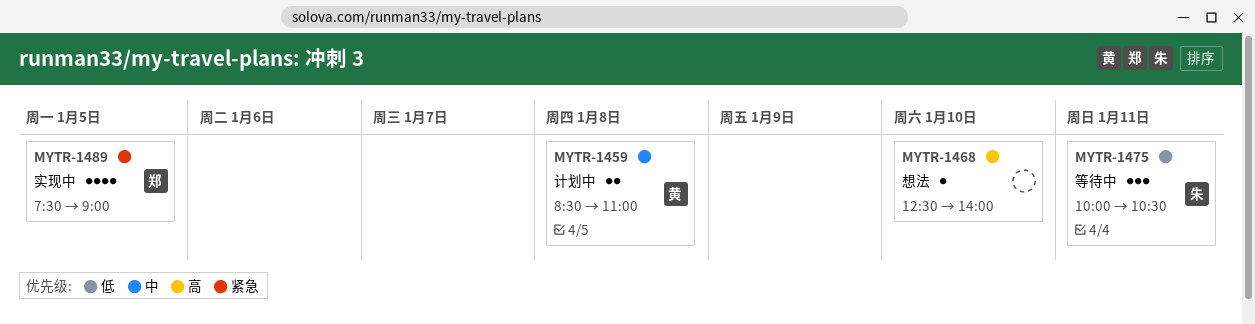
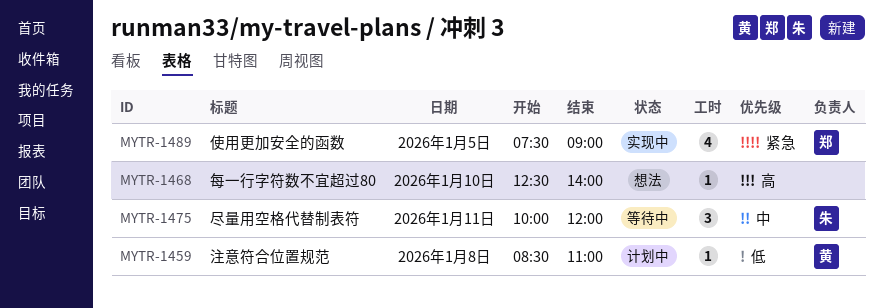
MYTR-1459, priority: 中 -> 低
MYTR-1459, estimate: 2 -> 1
MYTR-1475, priority: 低 -> 中
MYTR-1475, ends: 10:30 -> 12:00

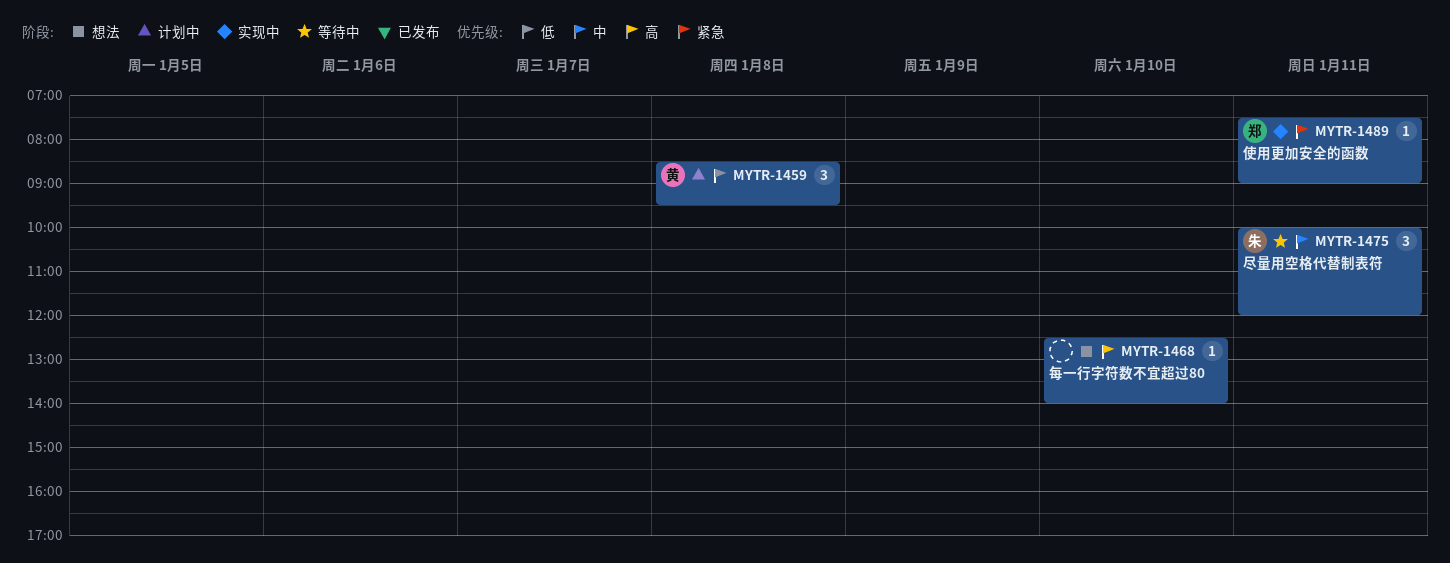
MYTR-1459, estimate: 1 -> 3
MYTR-1459, ends: 11:00 -> 09:30
MYTR-1489, estimate: 4 -> 1
MYTR-1489, day: Jan 5 -> Jan 11

